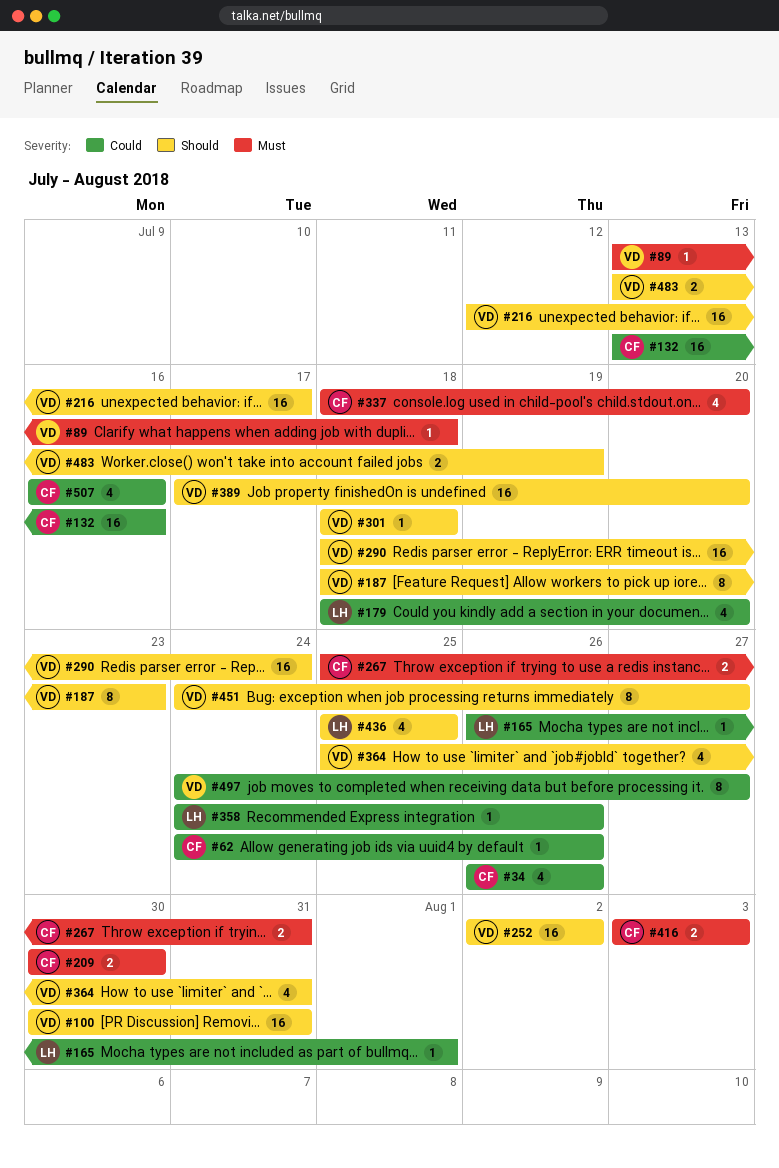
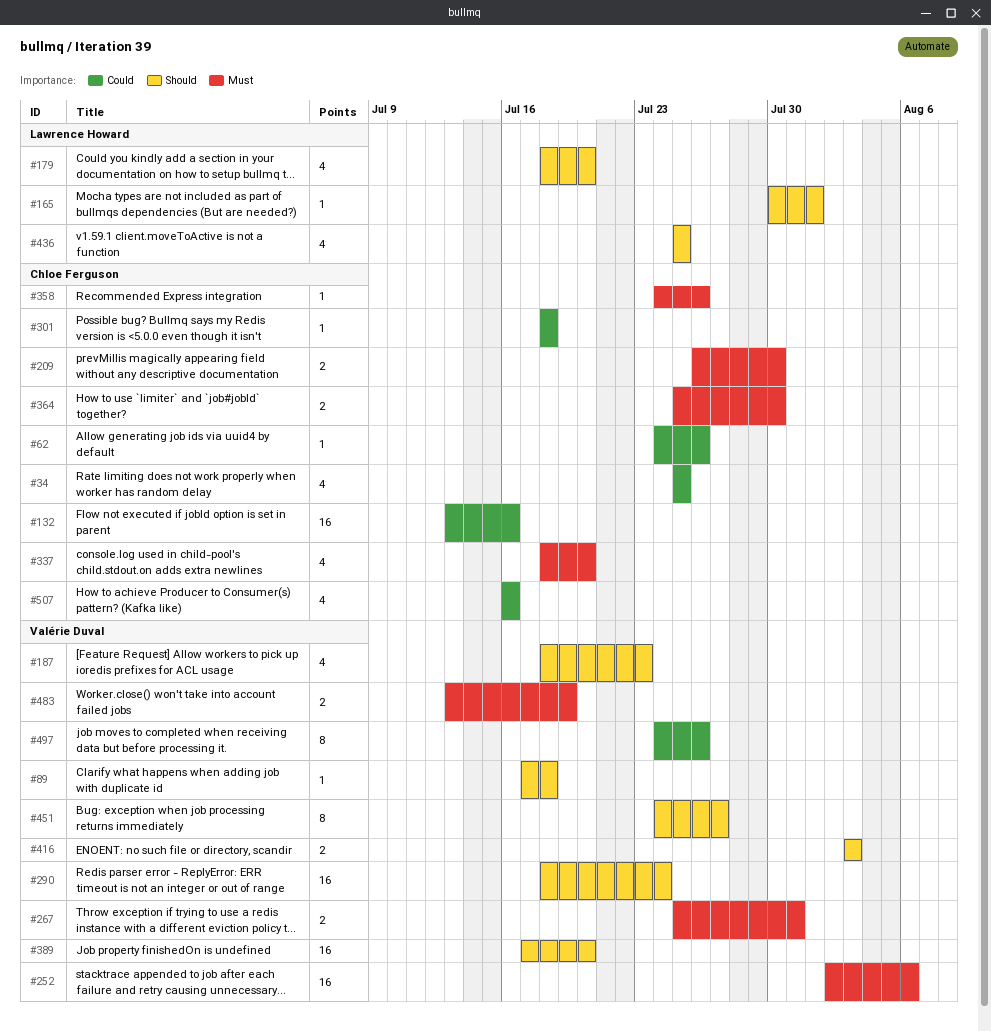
#34, start: Jul 26 -> Jul 25
#34, due: Jul 26 -> Jul 25
#89, priority: Must -> Should
#89, start: Jul 13 -> Jul 17
#100: present -> none
#165, priority: Could -> Should
#165, start: Jul 26 -> Jul 30
#179, priority: Could -> Should
#187, estimate: 8 -> 4
#209, start: Jul 30 -> Jul 26
#216: present -> none
#252, priority: Should -> Must
#252, due: Aug 2 -> Aug 6
#267, owner: Chloe Ferguson -> Valérie Duval
#301, owner: Valérie Duval -> Chloe Ferguson
#301, priority: Should -> Could
#358, owner: Lawrence Howard -> Chloe Ferguson
#358, priority: Could -> Must
#364, owner: Valérie Duval -> Chloe Ferguson
#364, priority: Should -> Must
#364, estimate: 4 -> 2
#364, due: Jul 31 -> Jul 30
#416, owner: Chloe Ferguson -> Valérie Duval
#416, priority: Must -> Should
#483, priority: Should -> Must
#497, due: Jul 27 -> Jul 26

